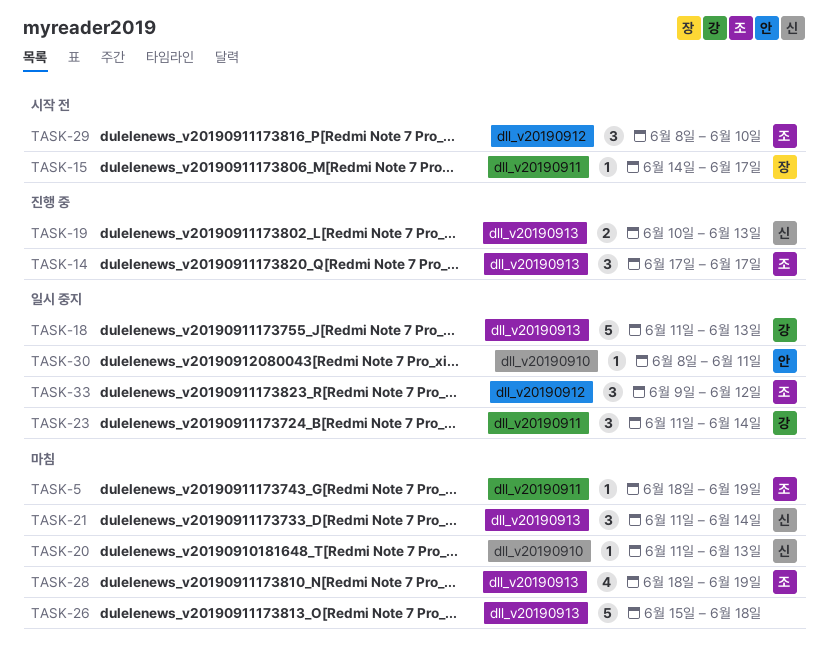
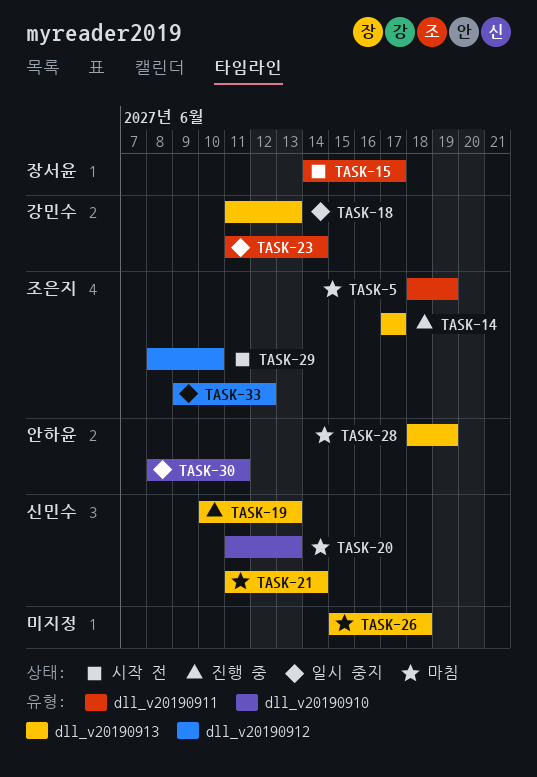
TASK-28, owner: 조은지 -> 안하윤

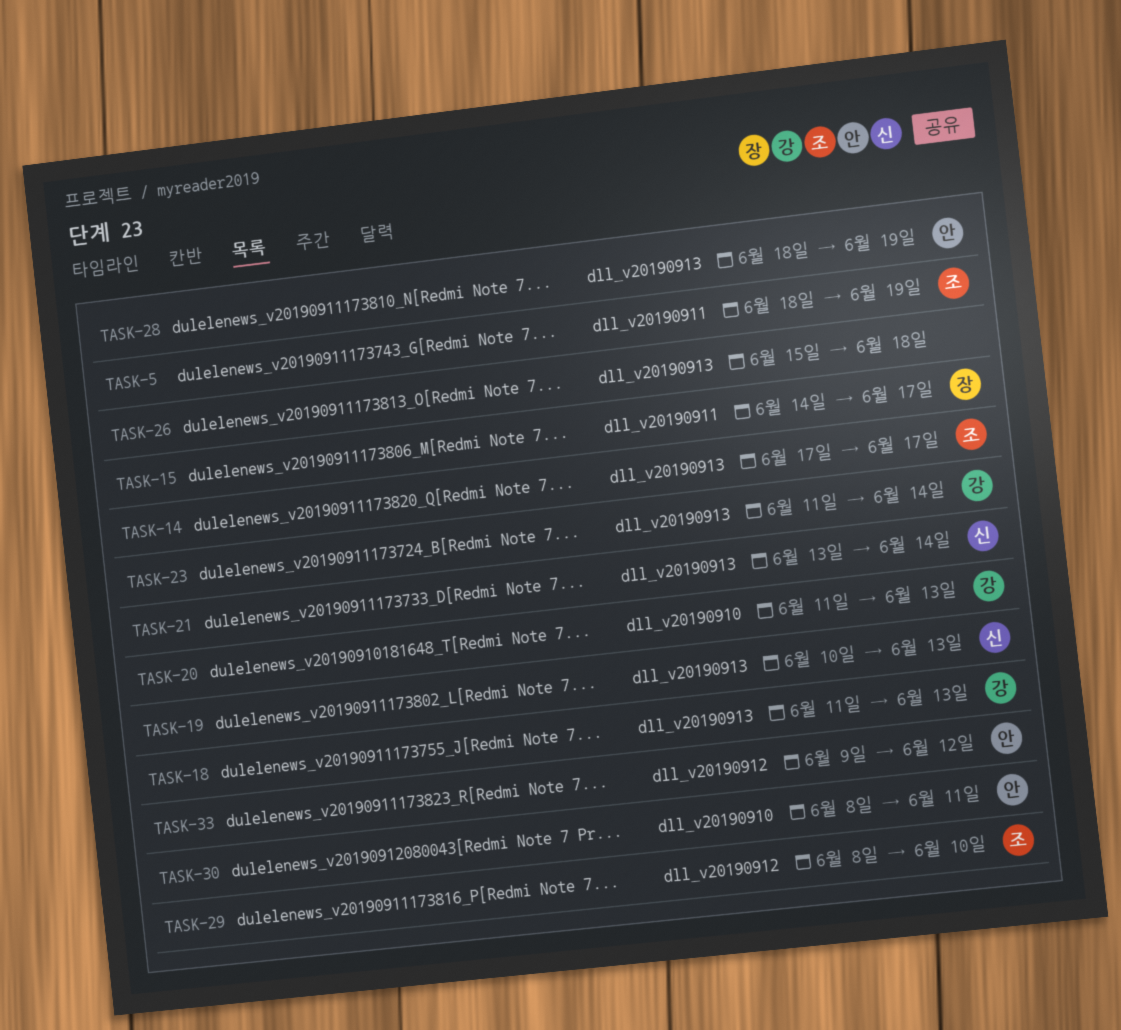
TASK-20, owner: 신민수 -> 강민수
TASK-21, start: Jun 11 -> Jun 13
TASK-23, label: dll_v20190911 -> dll_v20190913
TASK-33, owner: 조은지 -> 안하윤

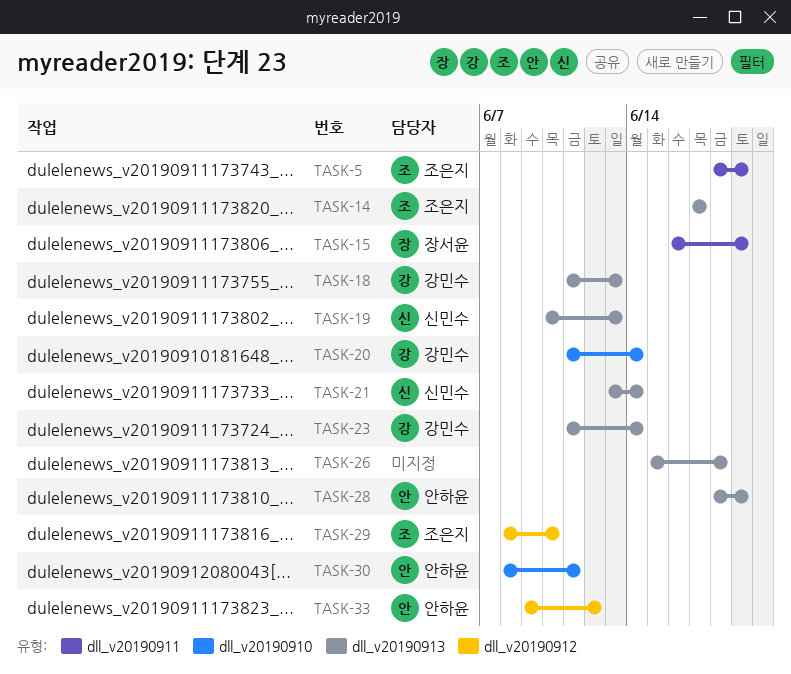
TASK-15, start: Jun 14 -> Jun 16
TASK-15, due: Jun 17 -> Jun 19
TASK-20, due: Jun 13 -> Jun 14

